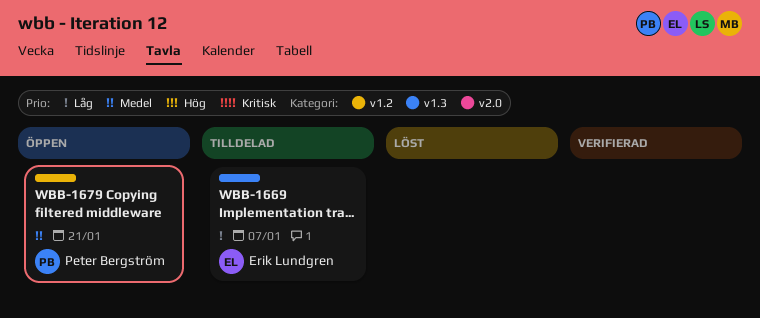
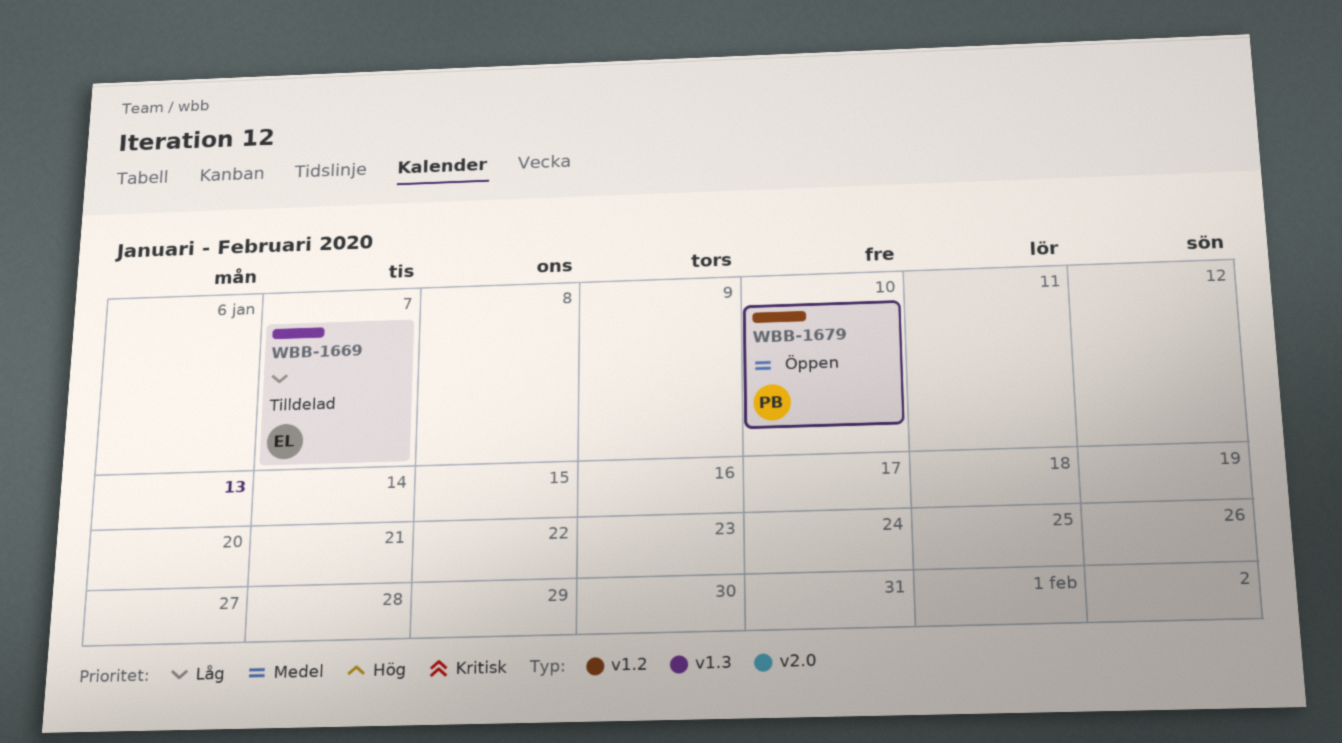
WBB-1679, due: Jan 21 -> Jan 10

